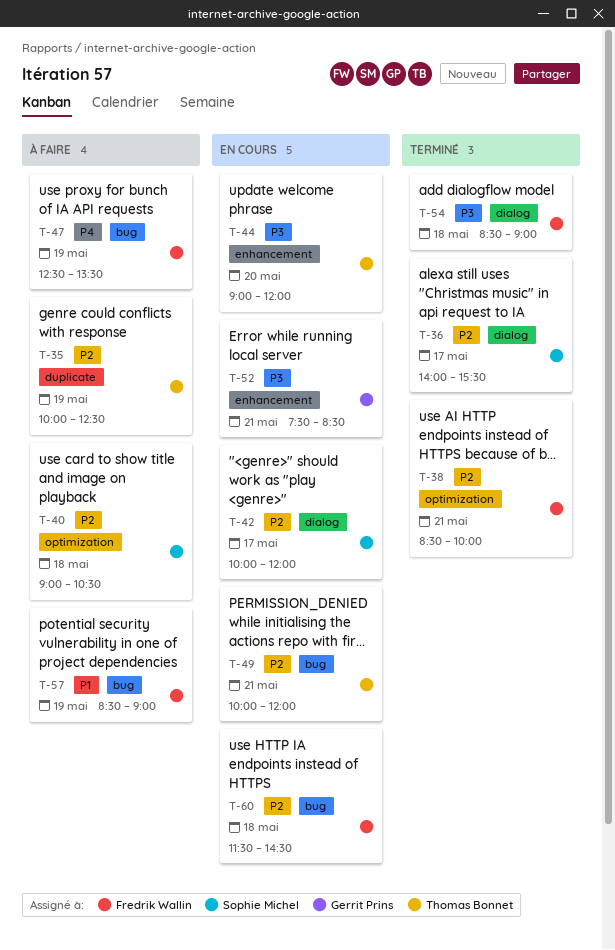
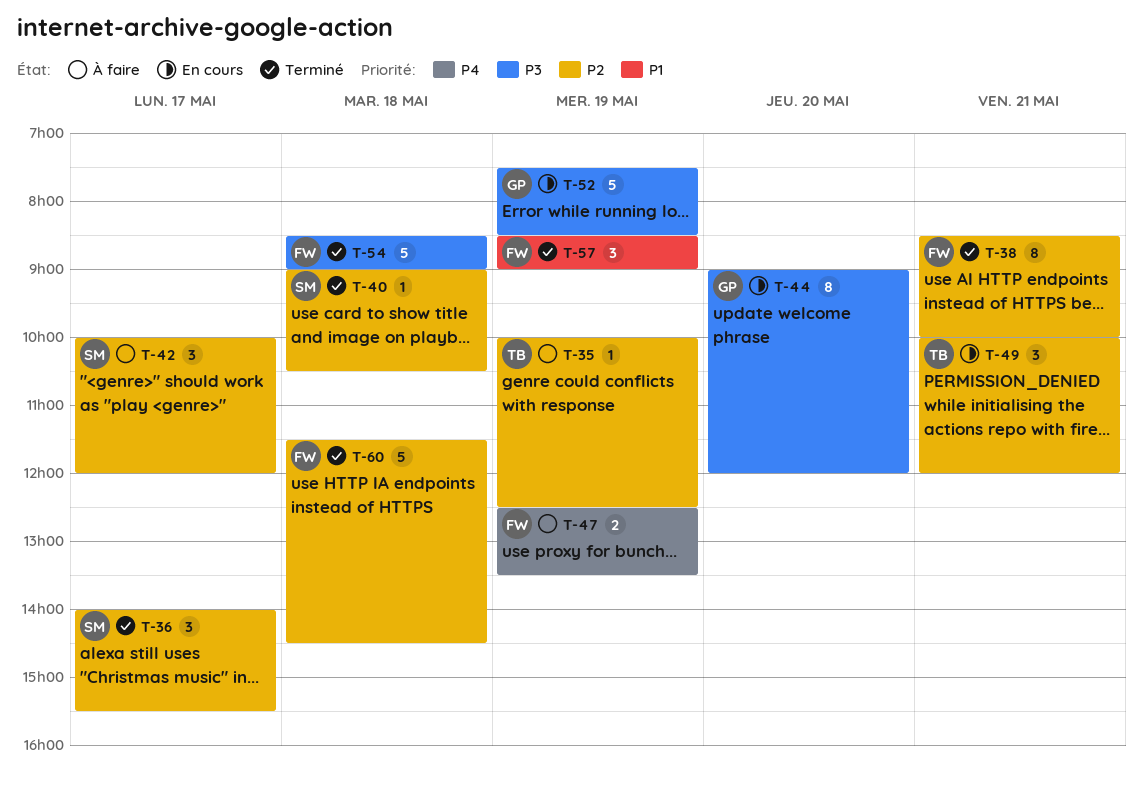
T-40, status: À faire -> Terminé
T-42, status: En cours -> À faire
T-44, owner: Thomas Bonnet -> Gerrit Prins
T-52, day: May 21 -> May 19
T-57, status: À faire -> Terminé
T-60, status: En cours -> Terminé

